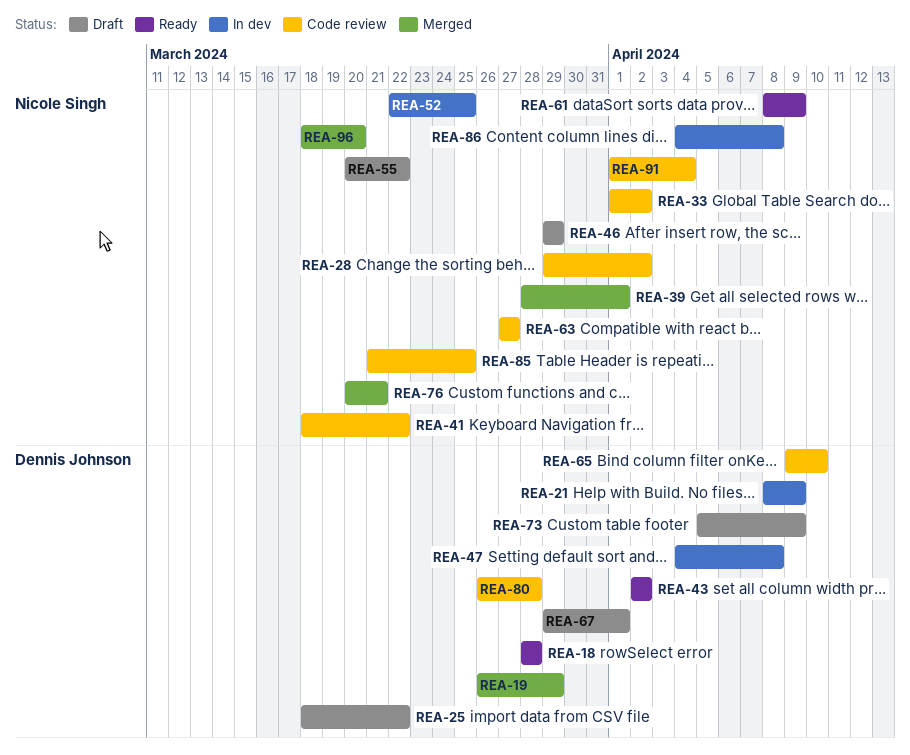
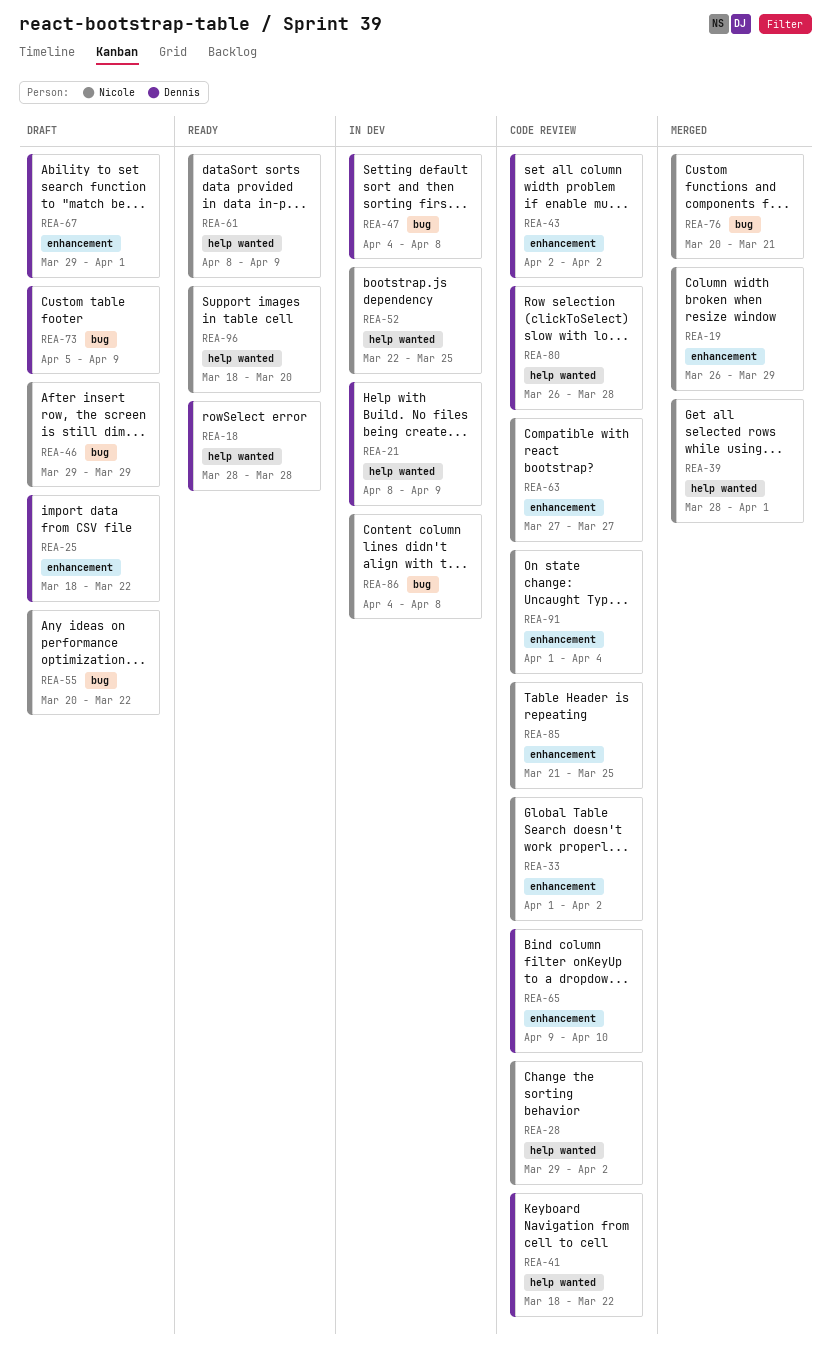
REA-19, owner: Dennis Johnson -> Nicole Singh
REA-41, owner: Nicole Singh -> Dennis Johnson
REA-43, status: Ready -> Code review
REA-96, status: Merged -> Ready

